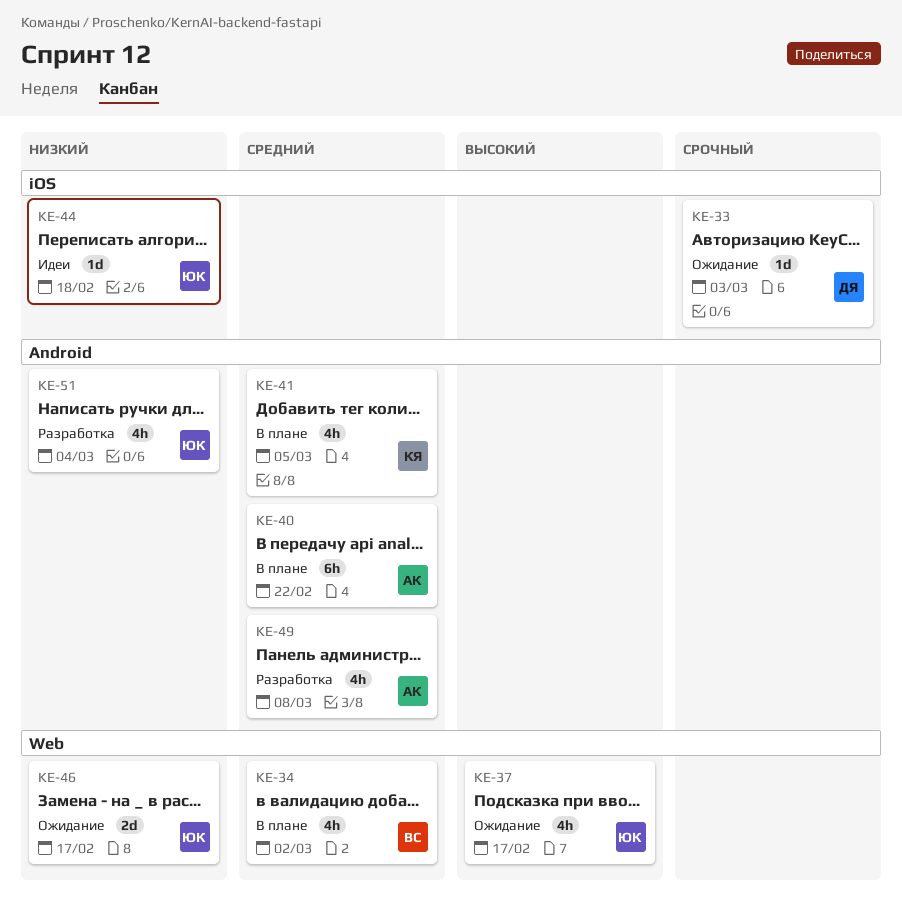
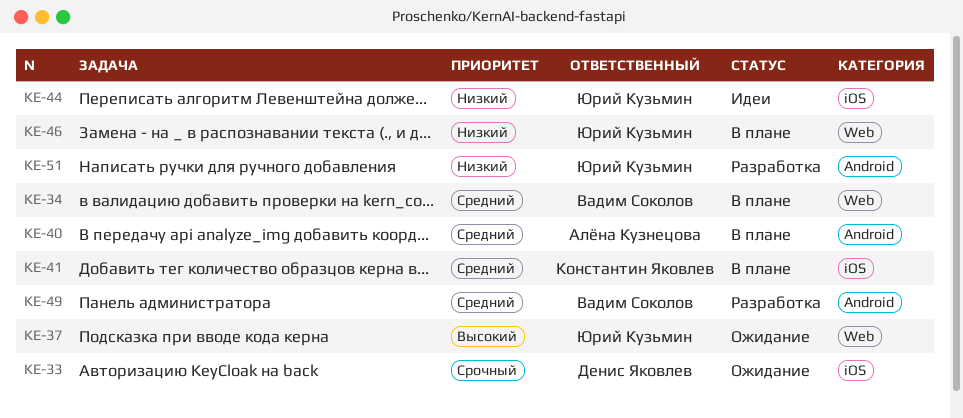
KE-41, label: Android -> iOS
KE-46, status: Ожидание -> В плане
KE-49, owner: Алёна Кузнецова -> Вадим Соколов

